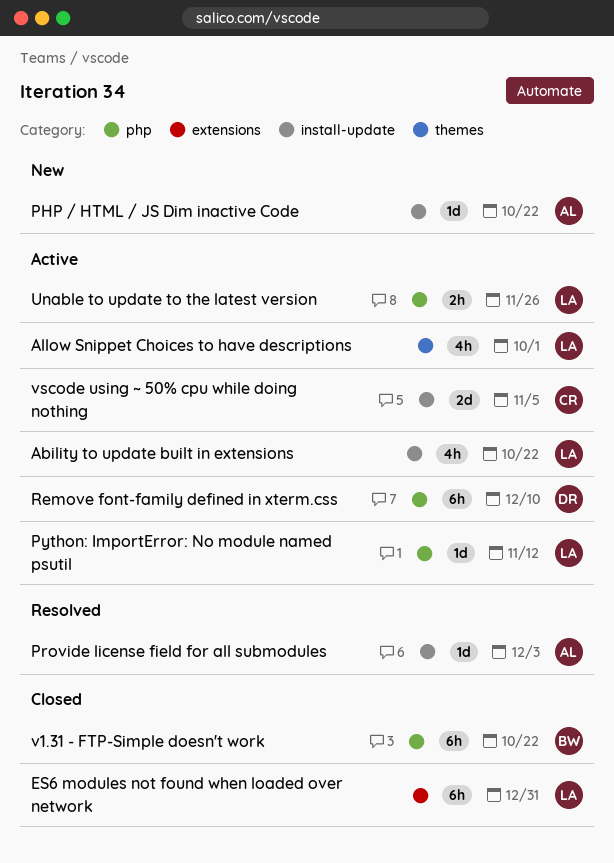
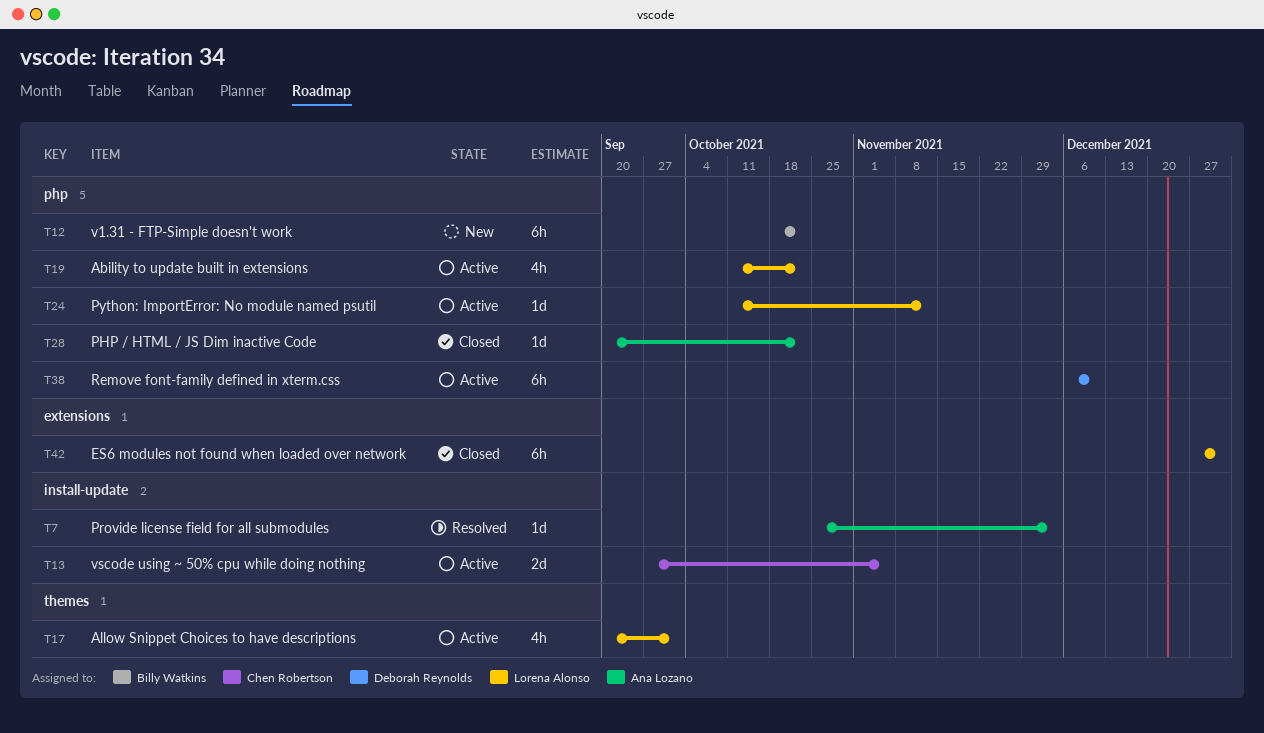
Ability to update built in extensions, label: install-update -> php
PHP / HTML / JS Dim inactive Code, status: New -> Closed
PHP / HTML / JS Dim inactive Code, label: install-update -> php
Unable to update to the latest version: present -> none
v1.31 - FTP-Simple doesn't work, status: Closed -> New

